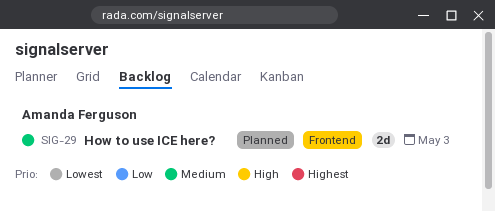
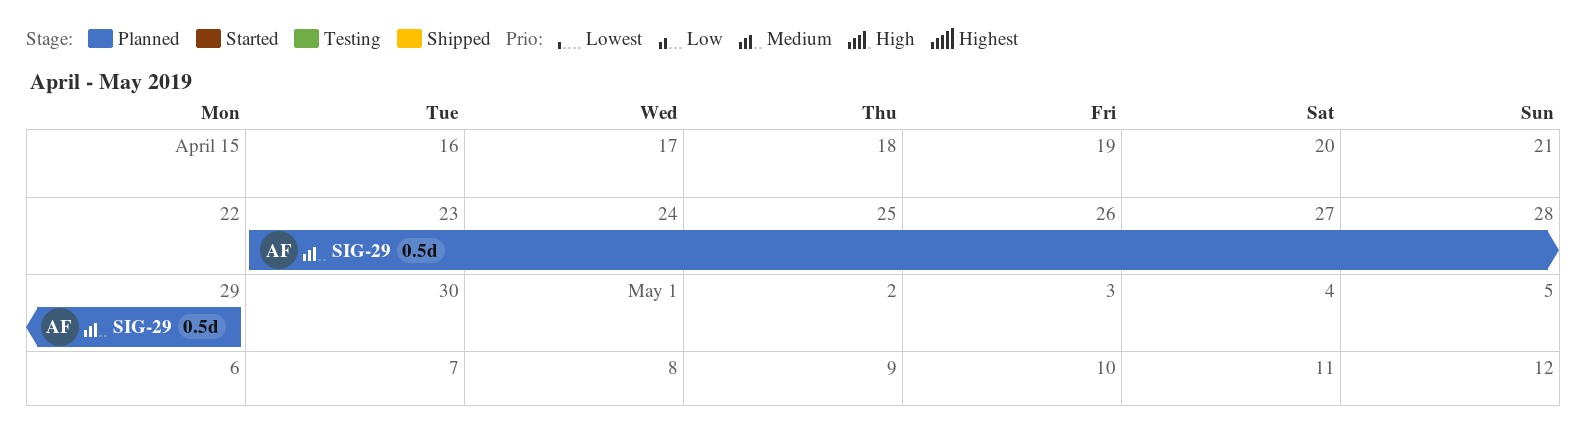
SIG-29, estimate: 2d -> 0.5d
SIG-29, due: May 3 -> Apr 29

